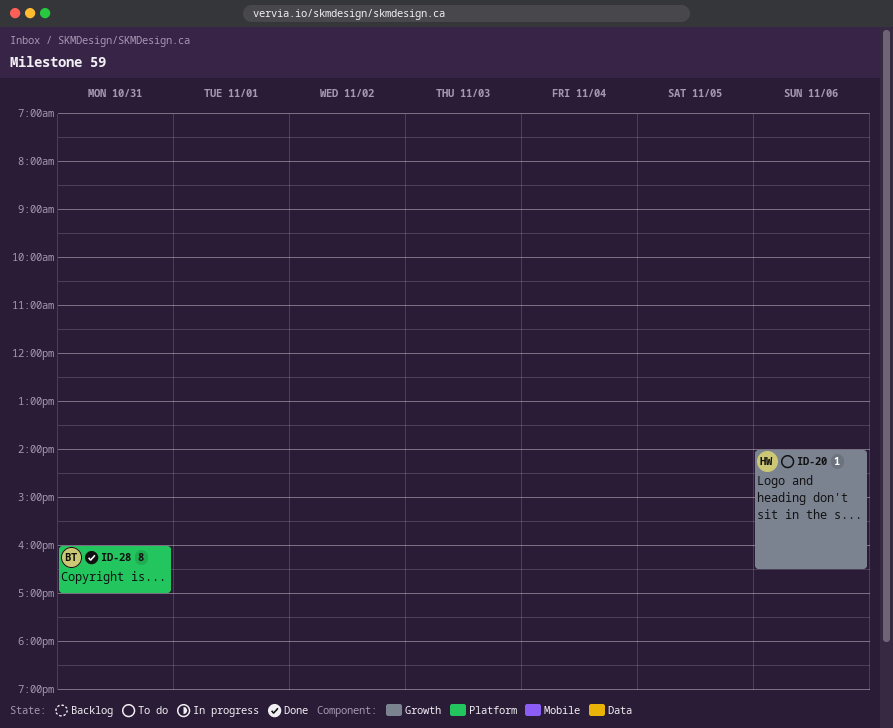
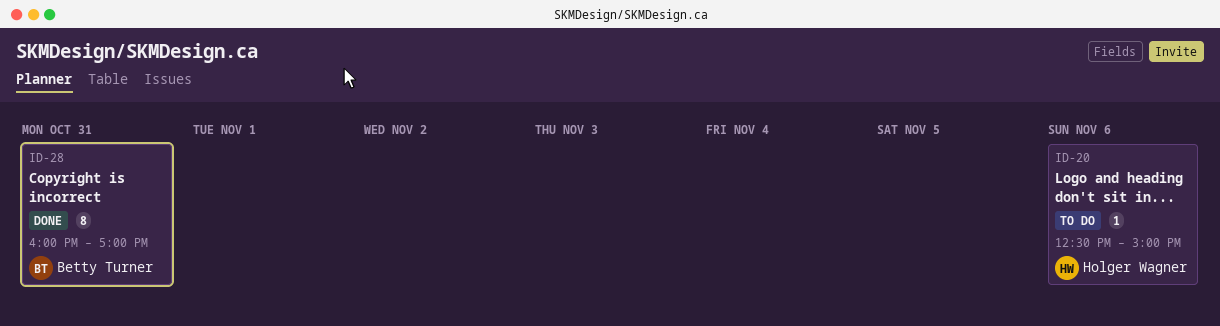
ID-20, begins: 14:00 -> 12:30
ID-20, ends: 16:30 -> 15:00

